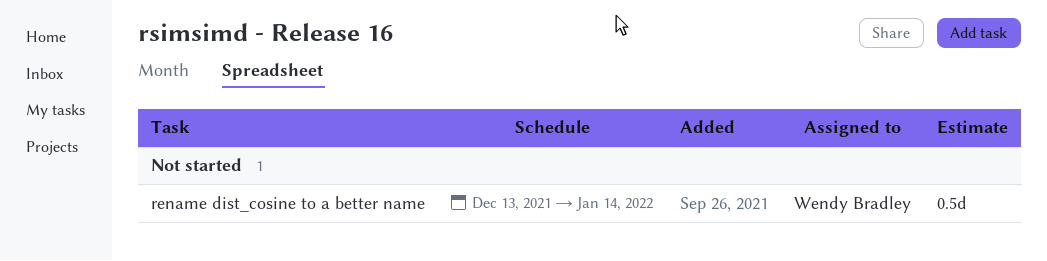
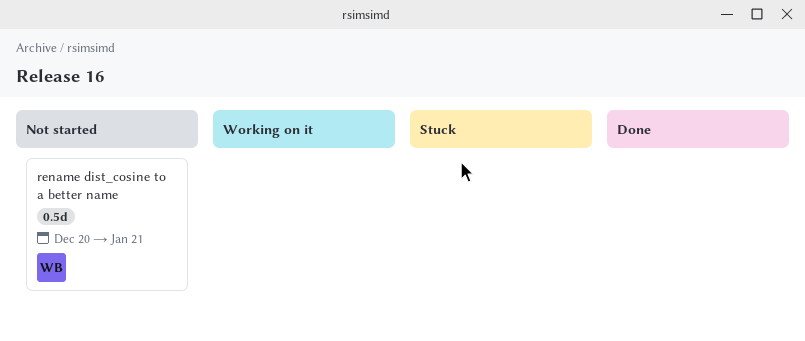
rename dist_cosine to a better name, start: Dec 13 -> Dec 20
rename dist_cosine to a better name, due: Jan 14 -> Jan 21

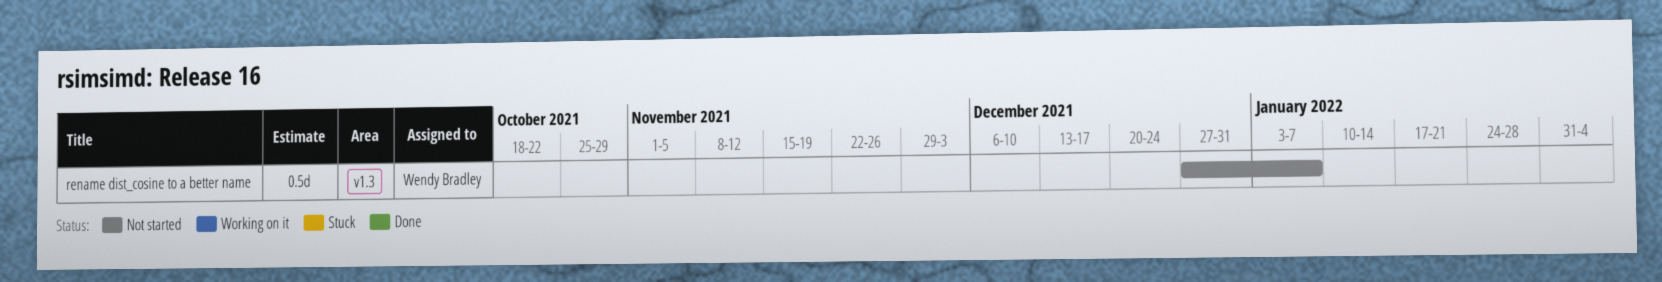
rename dist_cosine to a better name, start: Dec 20 -> Dec 27
rename dist_cosine to a better name, due: Jan 21 -> Jan 7

